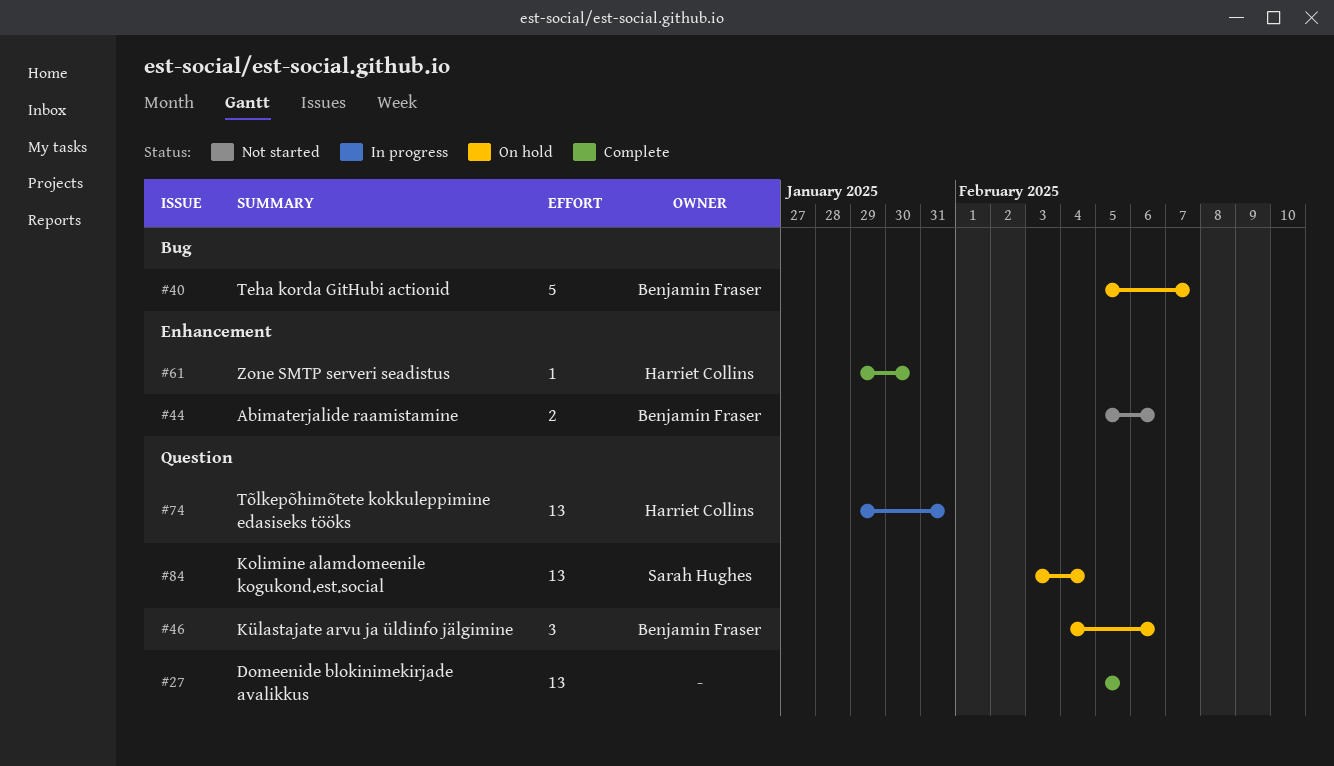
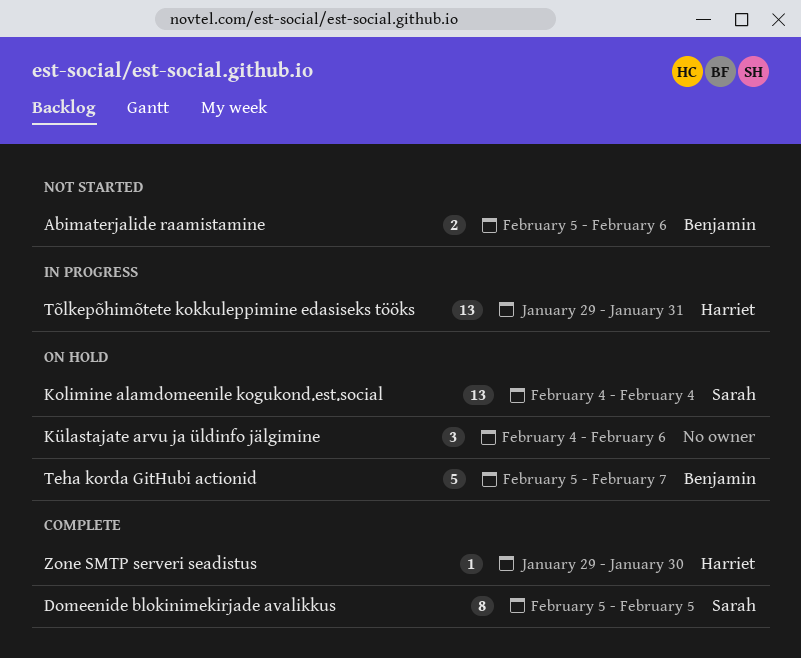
Domeenide blokinimekirjade avalikkus, owner: none -> Sarah Hughes
Domeenide blokinimekirjade avalikkus, estimate: 13 -> 8
Kolimine alamdomeenile kogukond.est.social, start: Feb 3 -> Feb 4
Külastajate arvu ja üldinfo jälgimine, owner: Benjamin Fraser -> none

